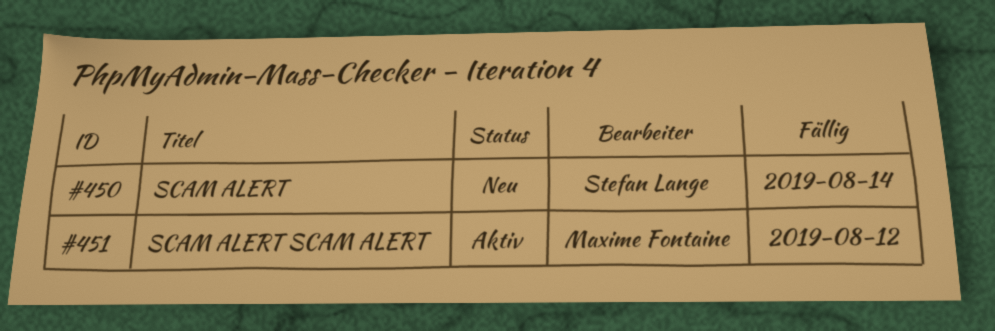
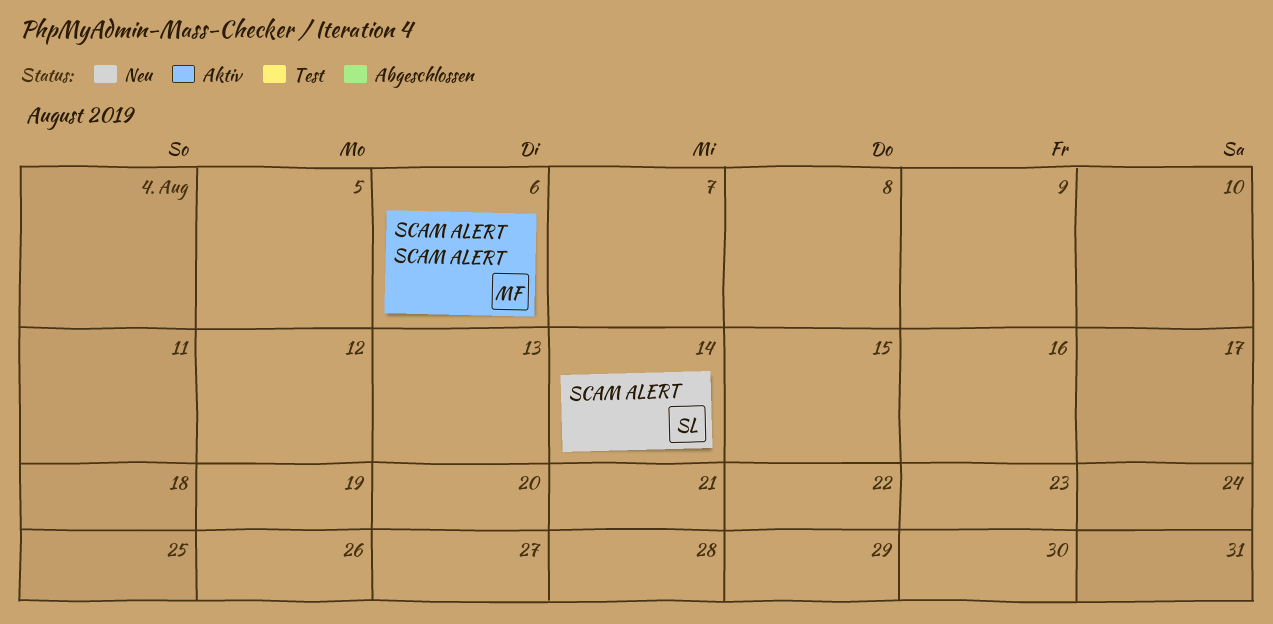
SCAM ALERT SCAM ALERT, due: Aug 12 -> Aug 6

